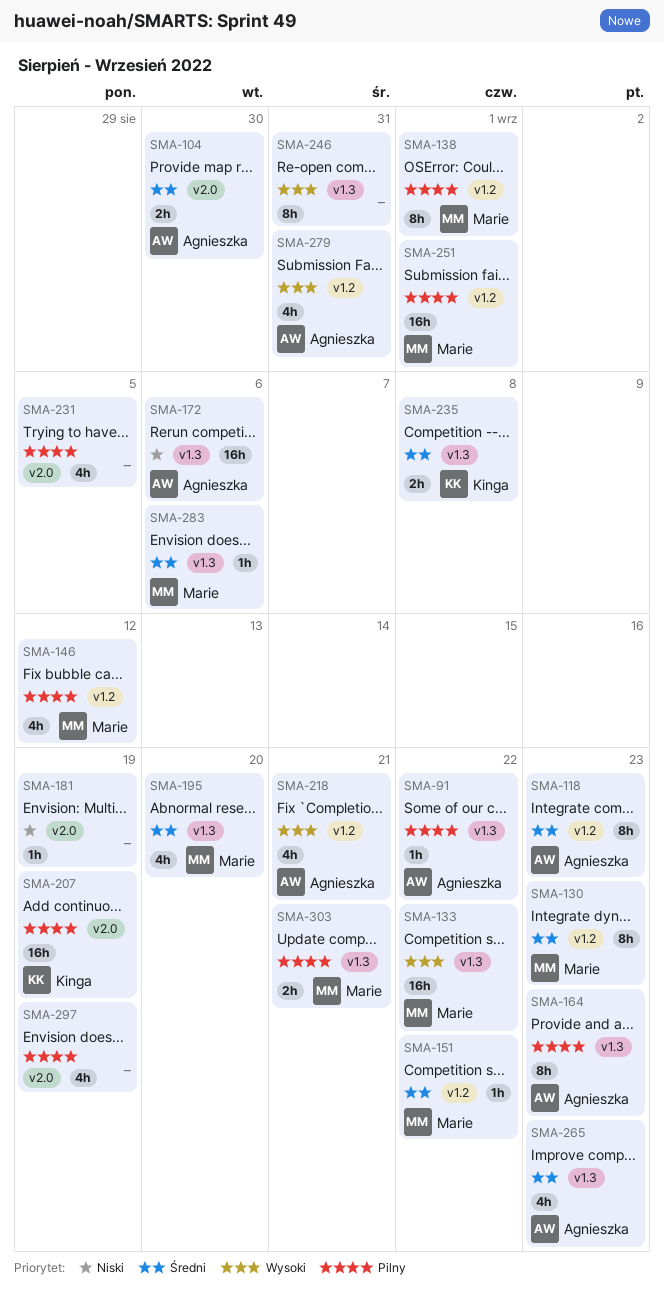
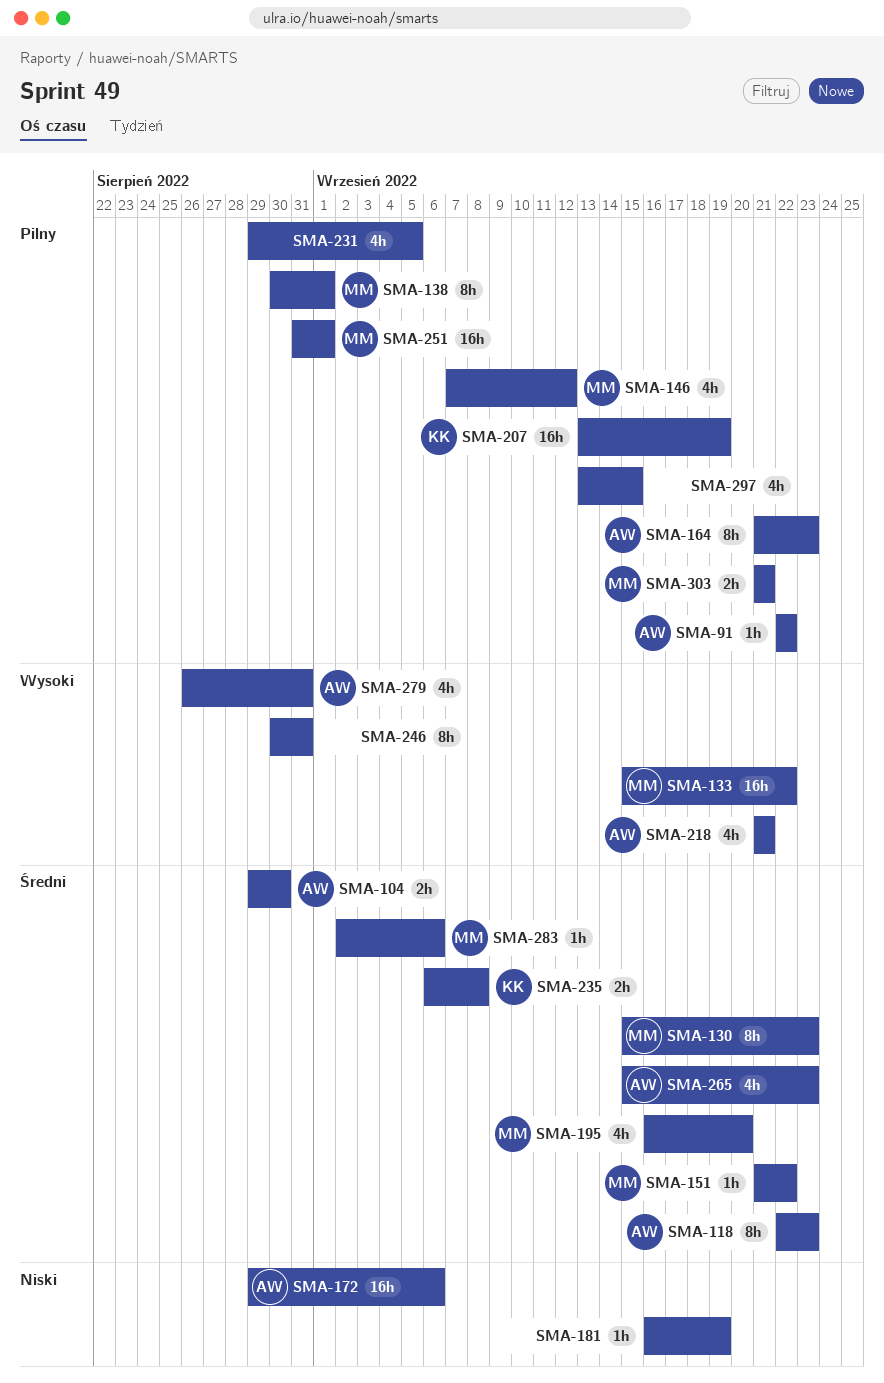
SMA-297, due: Sep 19 -> Sep 15

